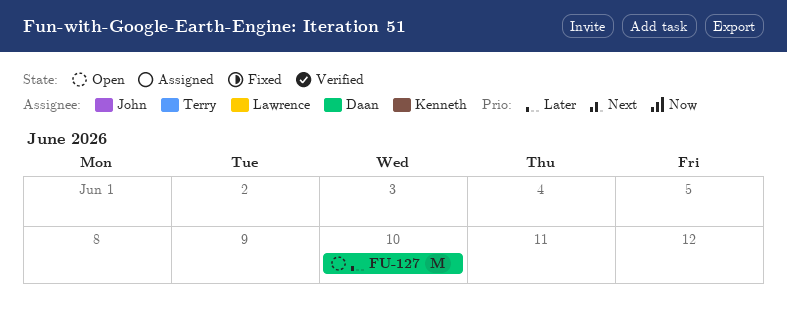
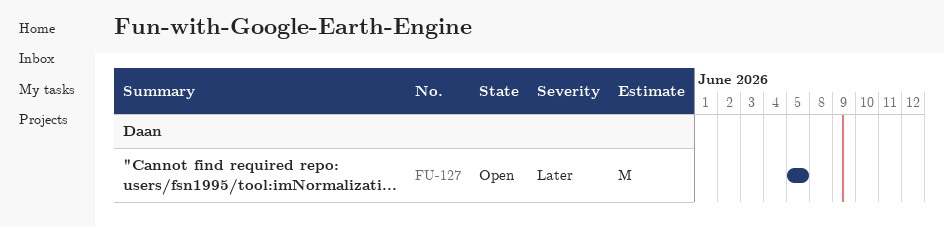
FU-127, start: Jun 10 -> Jun 5
FU-127, due: Jun 10 -> Jun 5

